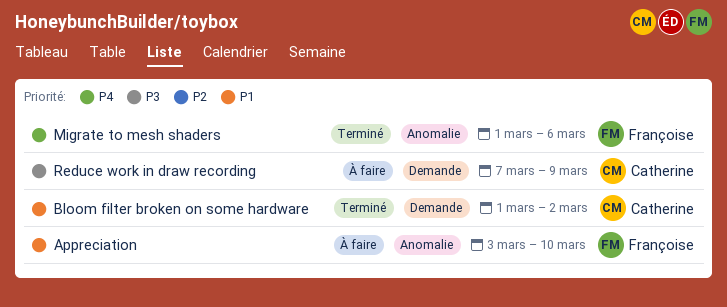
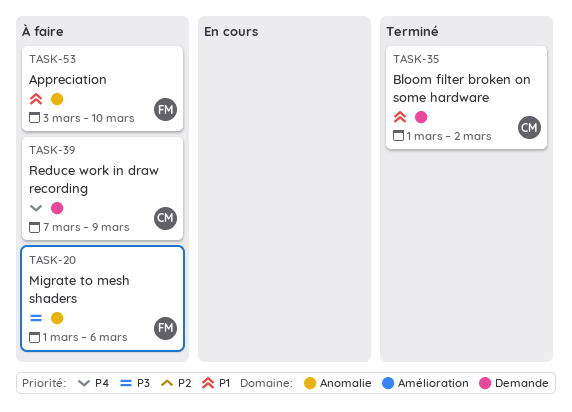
Migrate to mesh shaders, status: Terminé -> À faire
Migrate to mesh shaders, priority: P4 -> P3
Reduce work in draw recording, priority: P3 -> P4

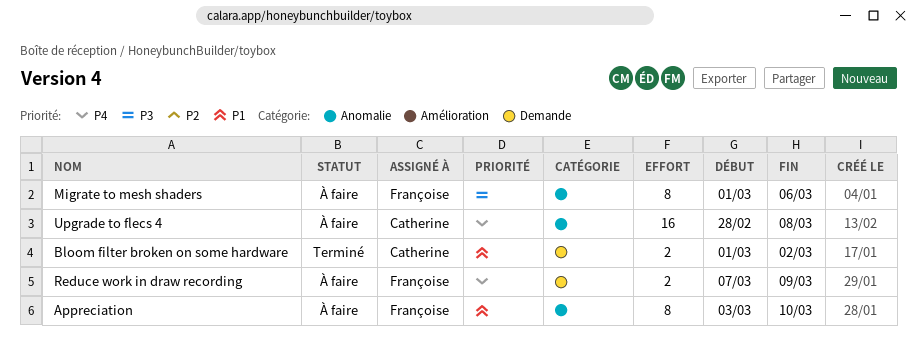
Reduce work in draw recording, owner: Catherine -> Françoise
Upgrade to flecs 4: none -> present

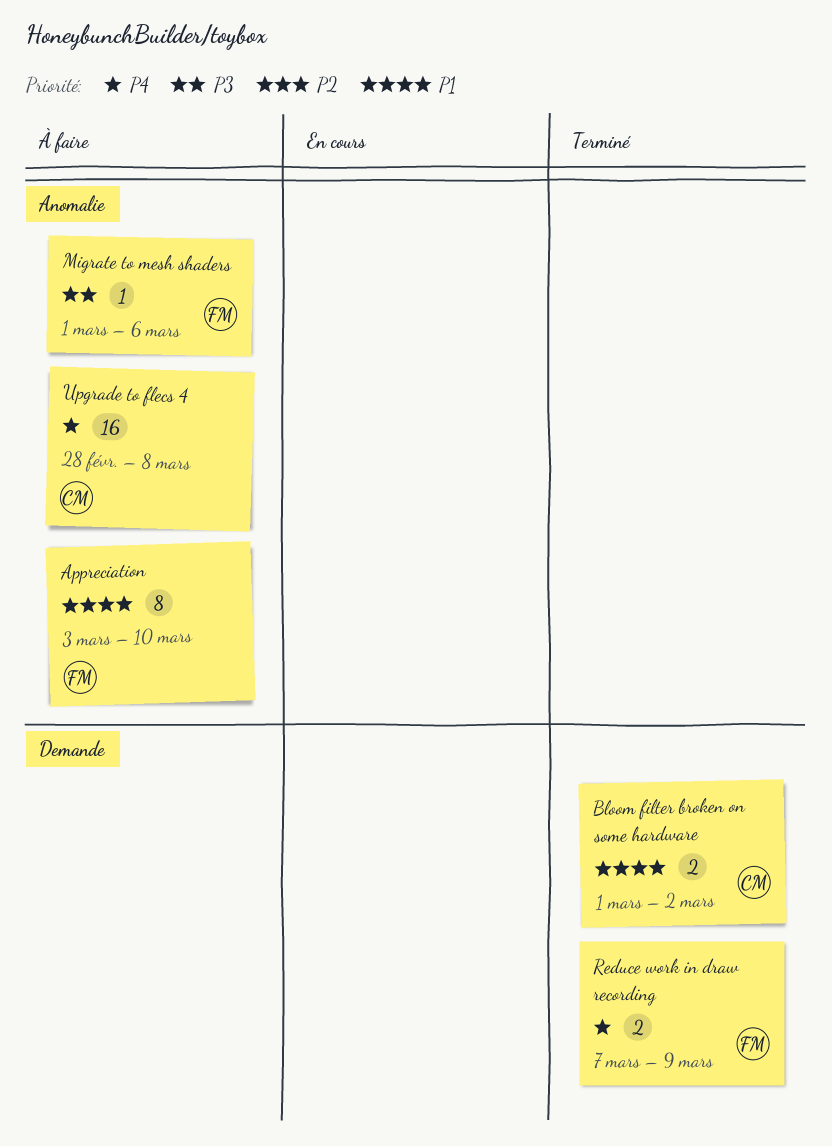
Migrate to mesh shaders, estimate: 8 -> 1
Reduce work in draw recording, status: À faire -> Terminé

